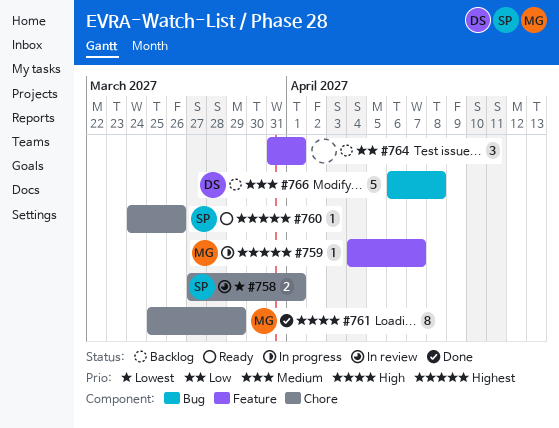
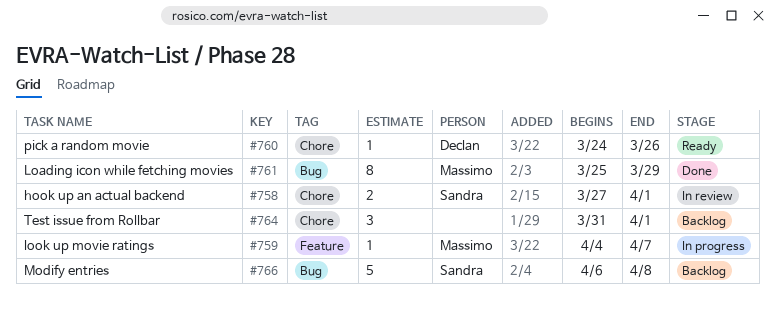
#760, owner: Sandra -> Declan
#761, label: Chore -> Bug
#764, label: Feature -> Chore
#766, owner: Declan -> Sandra

